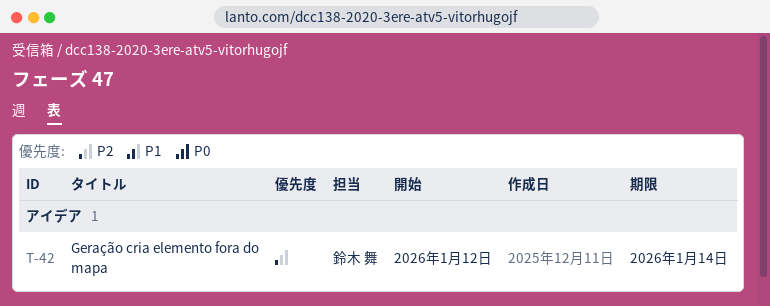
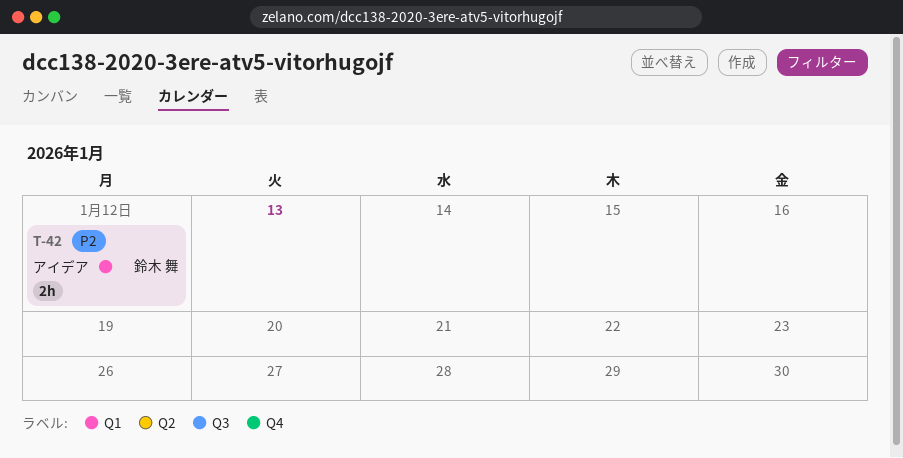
T-42, due: Jan 14 -> Jan 12

